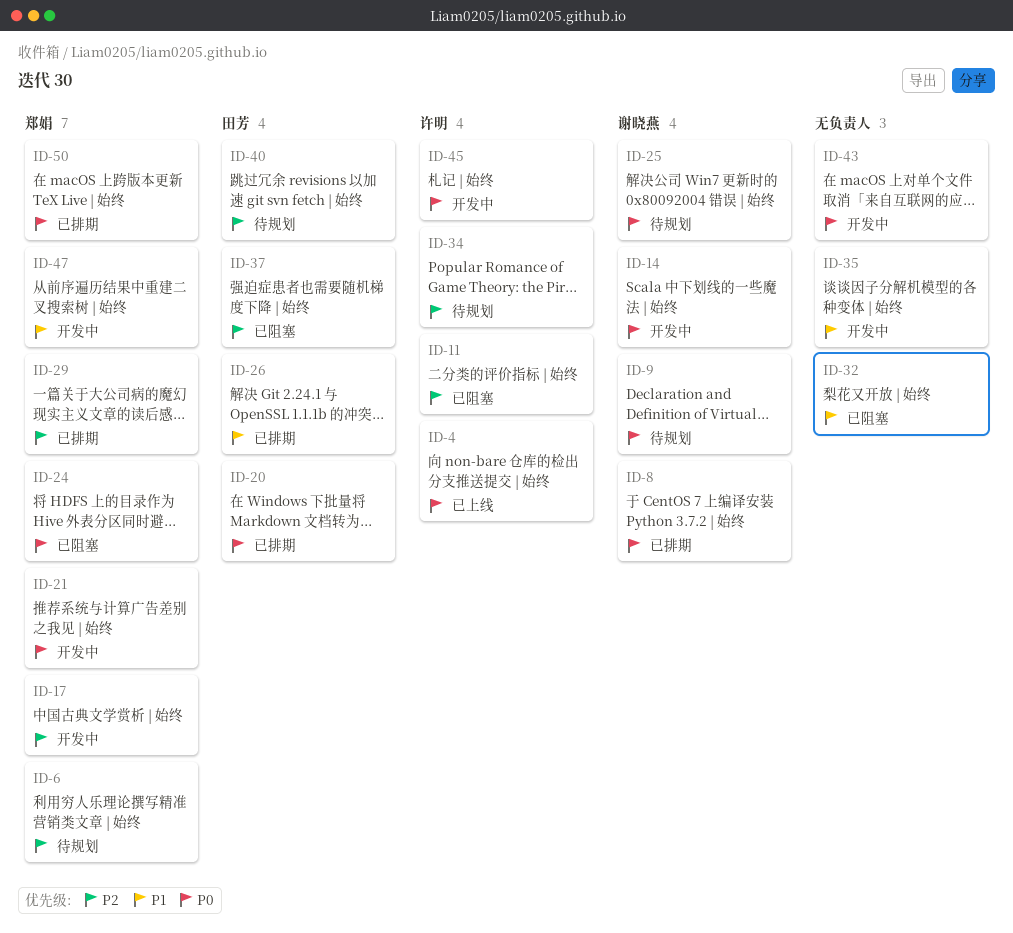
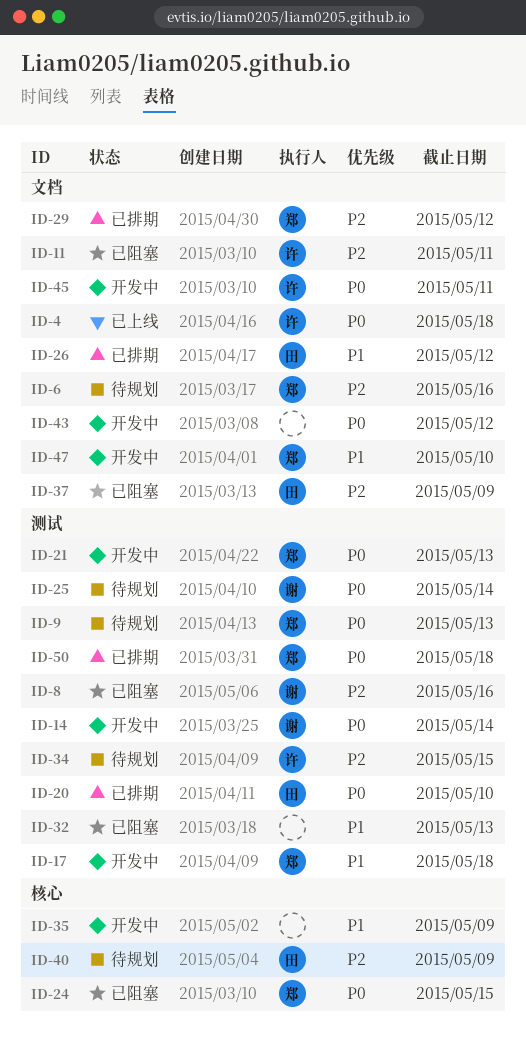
ID-8, status: 已排期 -> 已阻塞
ID-8, priority: P0 -> P2
ID-9, owner: 谢晓燕 -> 郑娟
ID-17, priority: P2 -> P1

